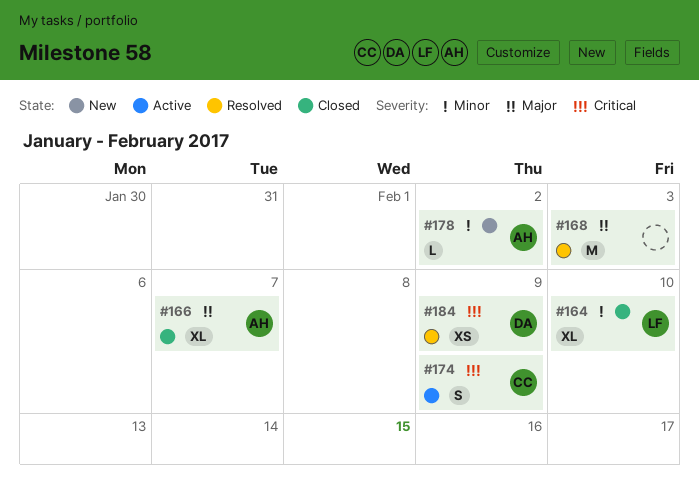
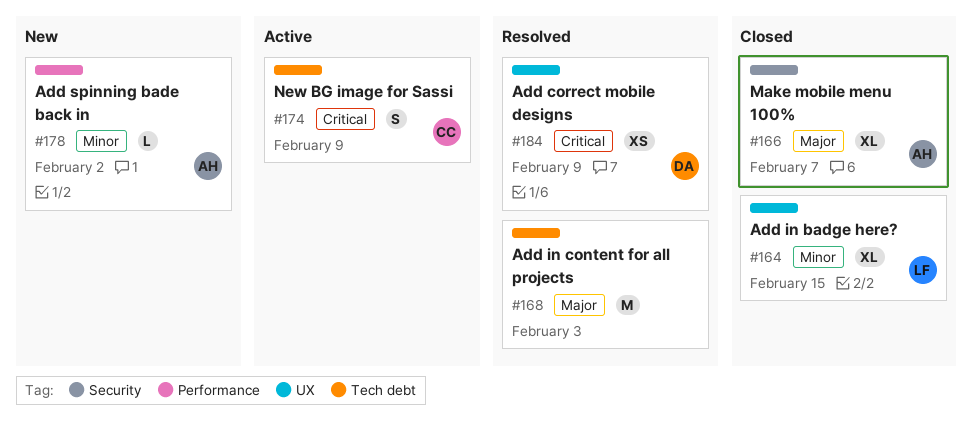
#164, due: Feb 10 -> Feb 15

